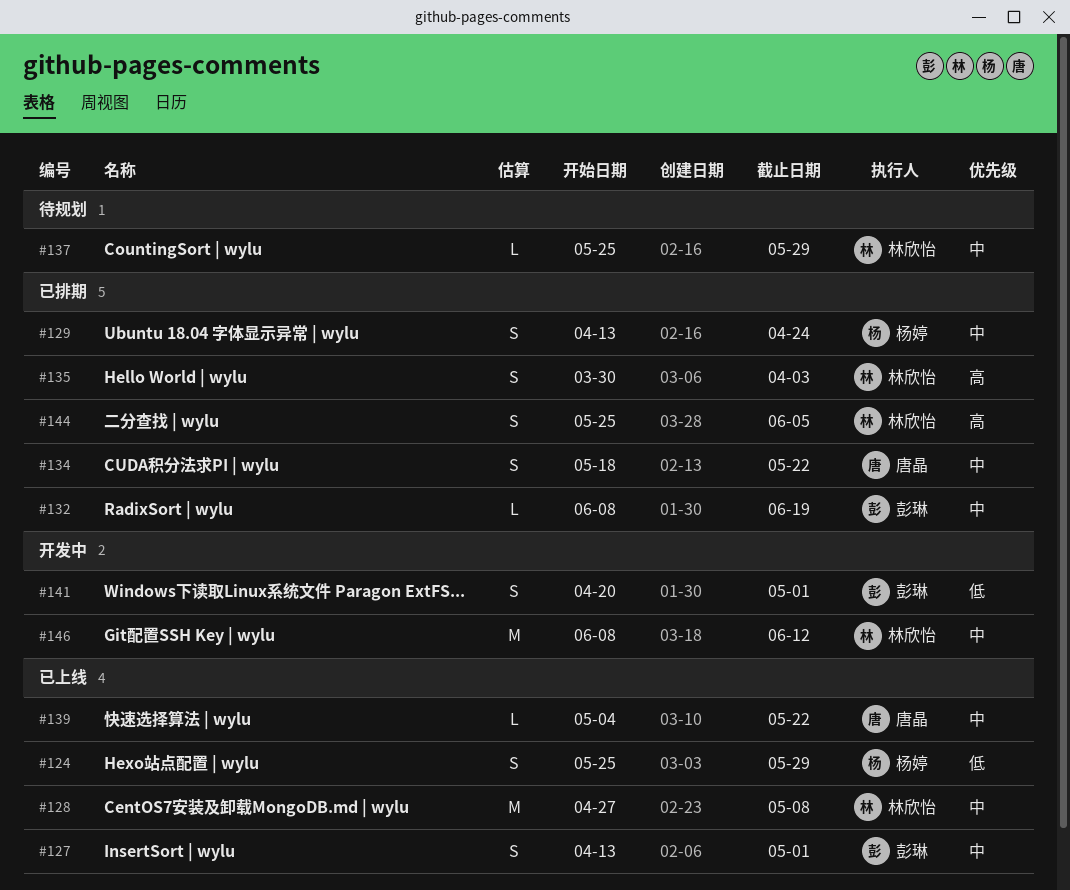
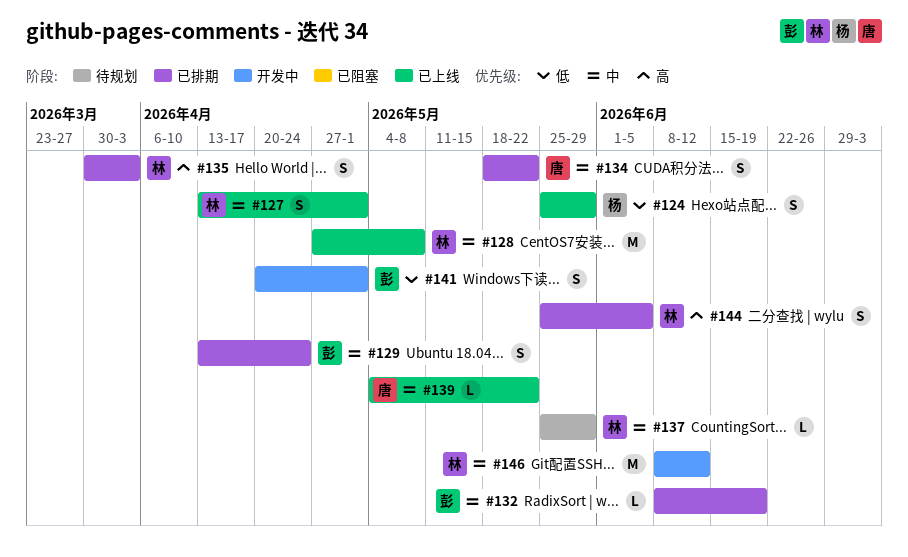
#127, owner: 彭琳 -> 林欣怡
#129, owner: 杨婷 -> 彭琳

